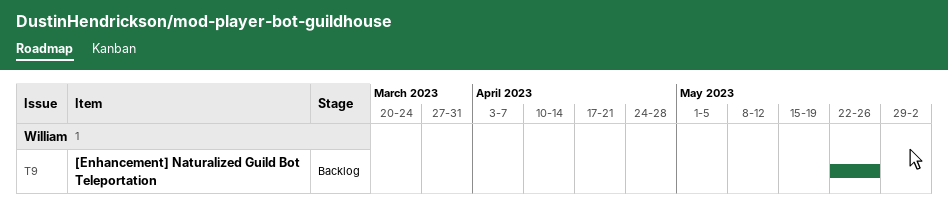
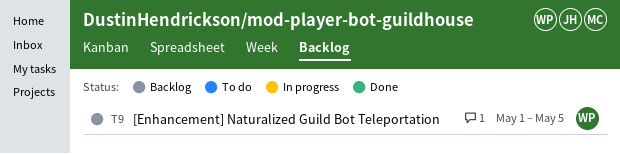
T9, start: May 22 -> May 1
T9, due: May 26 -> May 5

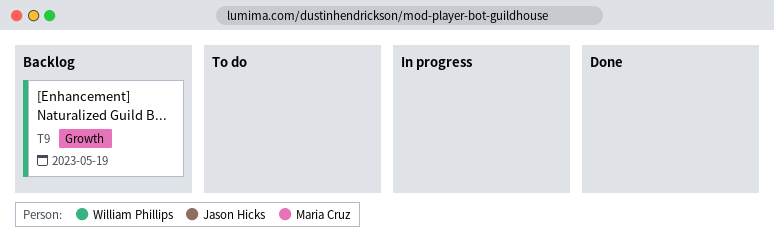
T9, due: May 5 -> May 19

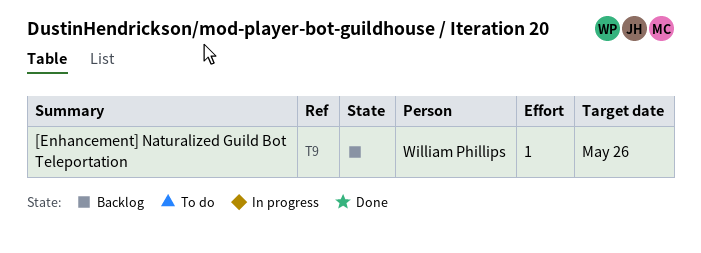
T9, due: May 19 -> May 26

